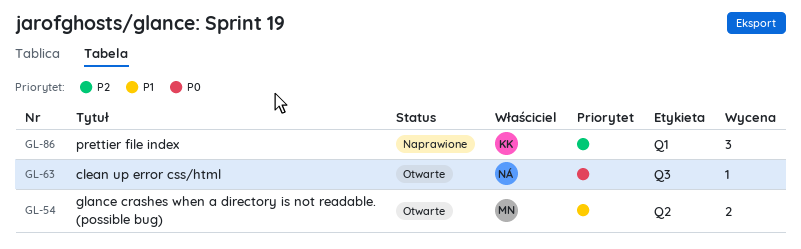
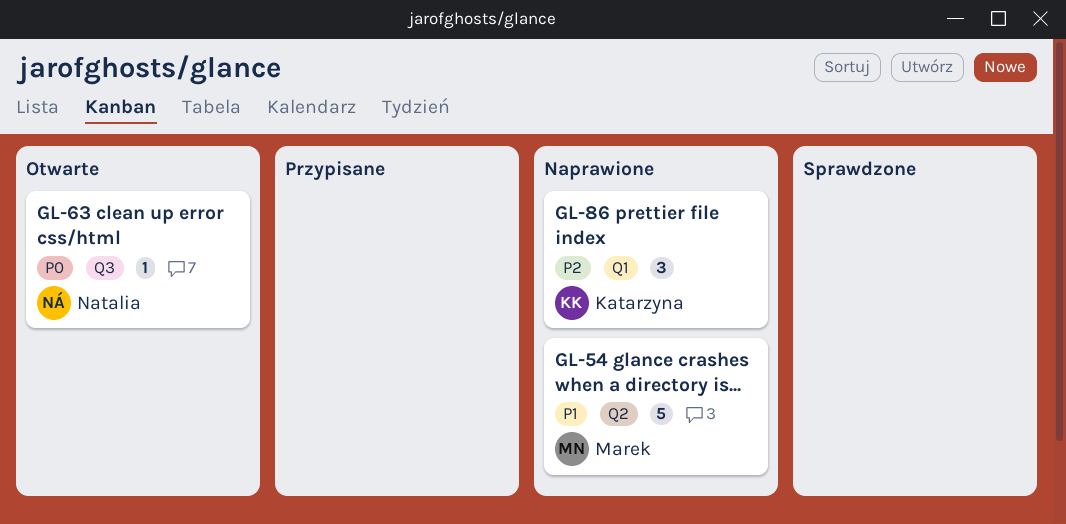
GL-54, status: Otwarte -> Naprawione
GL-54, estimate: 2 -> 5

